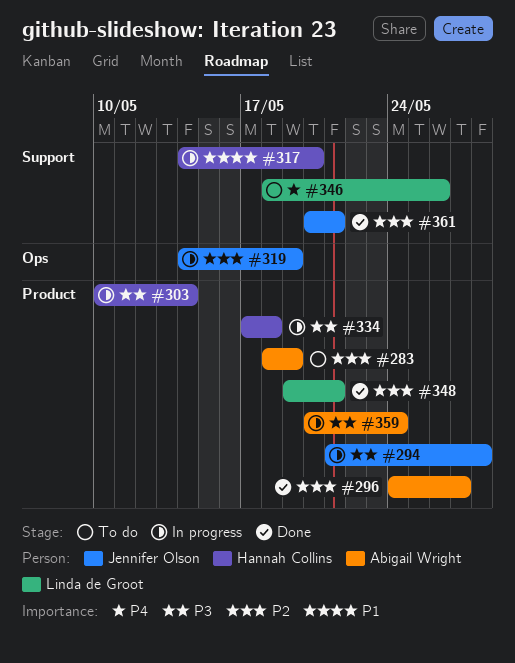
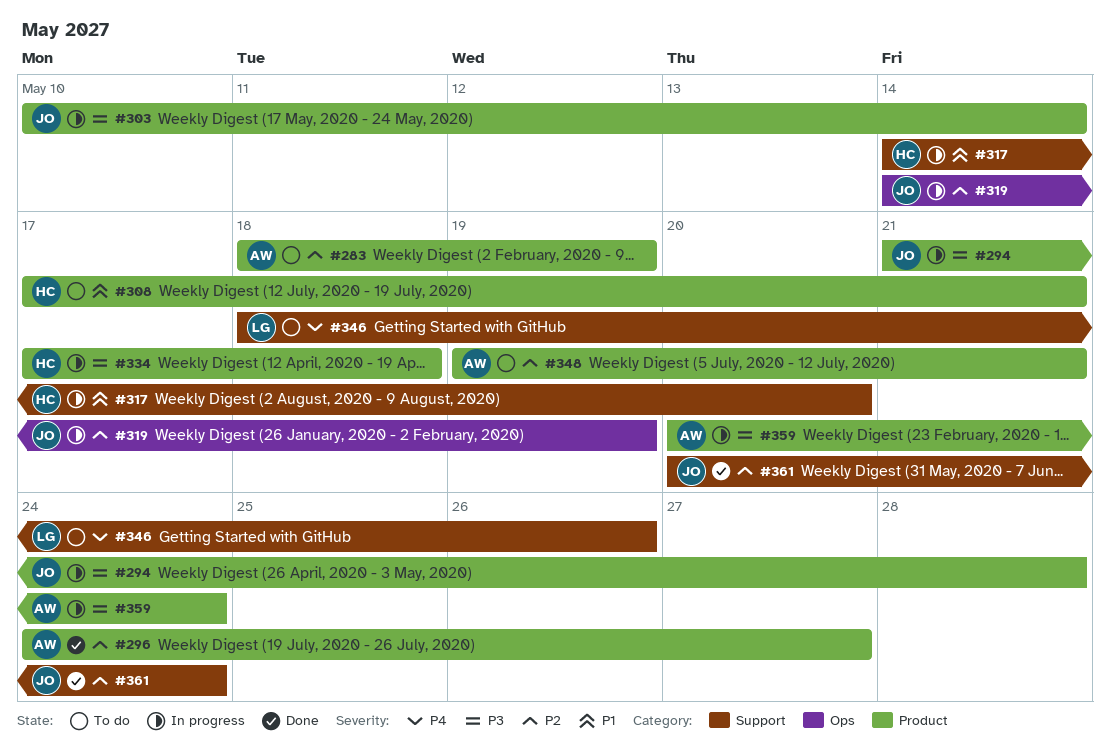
#303, owner: Hannah Collins -> Jennifer Olson
#308: none -> present
#348, status: Done -> To do
#348, owner: Linda de Groot -> Abigail Wright
#361, due: May 21 -> May 24

